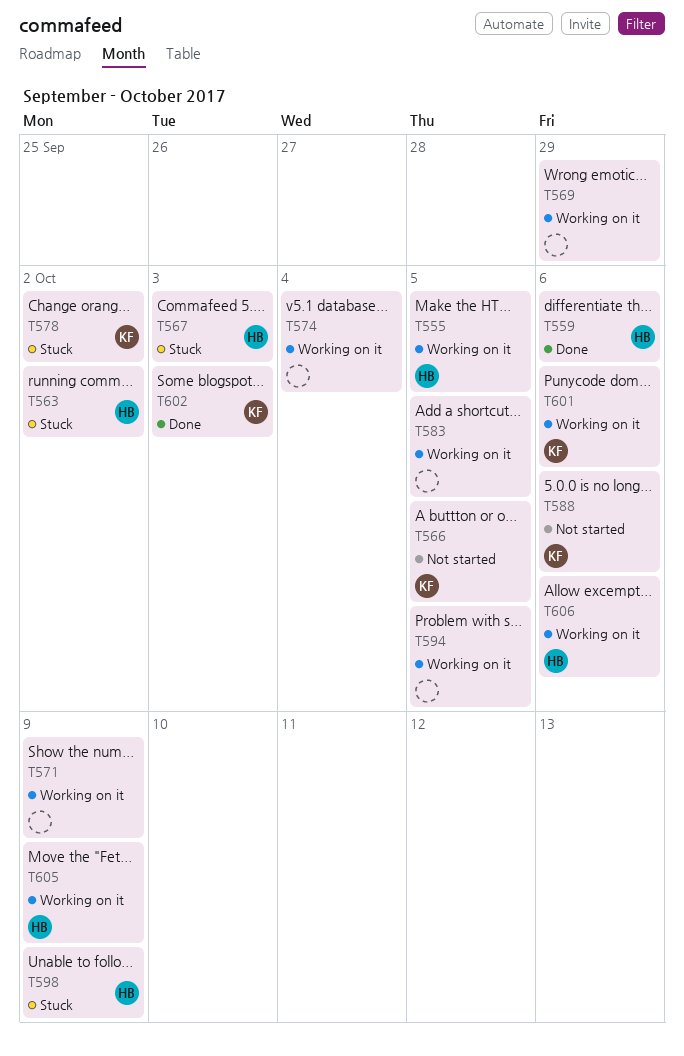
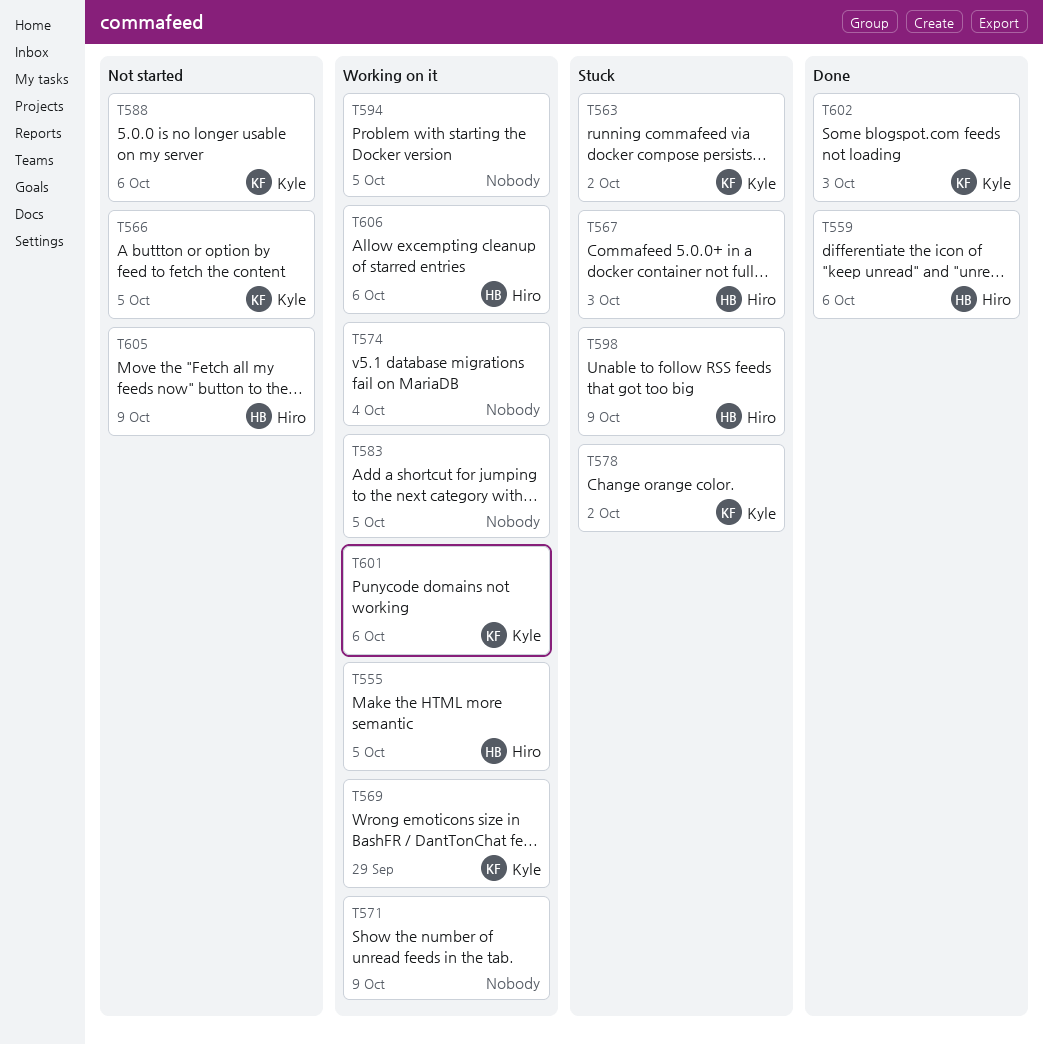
T563, owner: Hiro -> Kyle
T569, owner: none -> Kyle
T605, status: Working on it -> Not started

